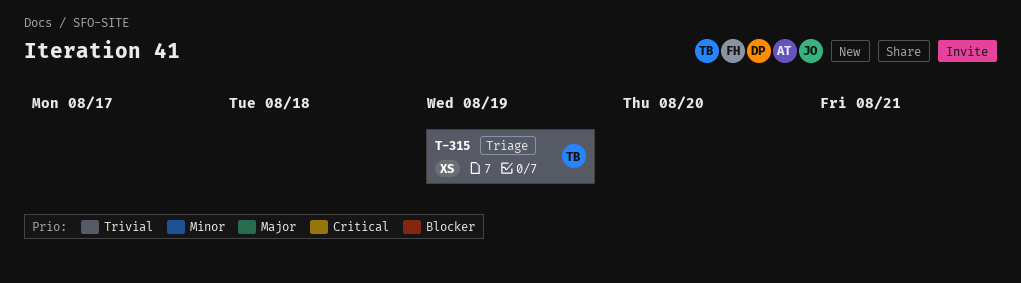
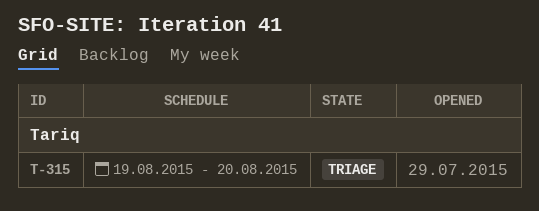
T-315, due: Aug 19 -> Aug 20

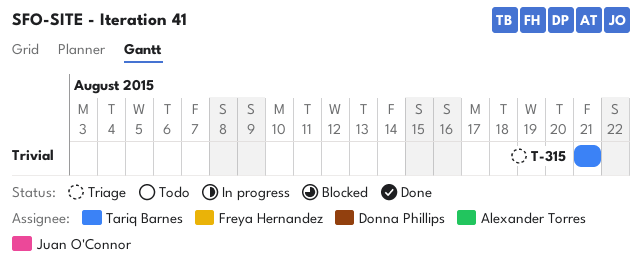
T-315, start: Aug 19 -> Aug 21
T-315, due: Aug 20 -> Aug 21

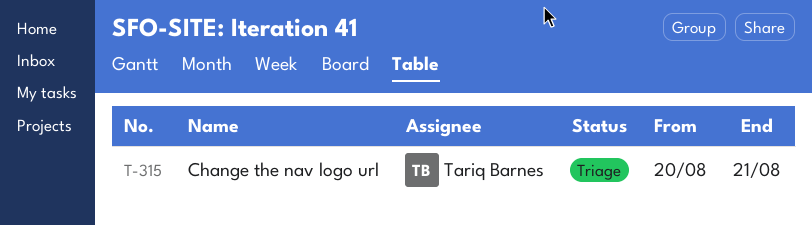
T-315, start: Aug 21 -> Aug 20

